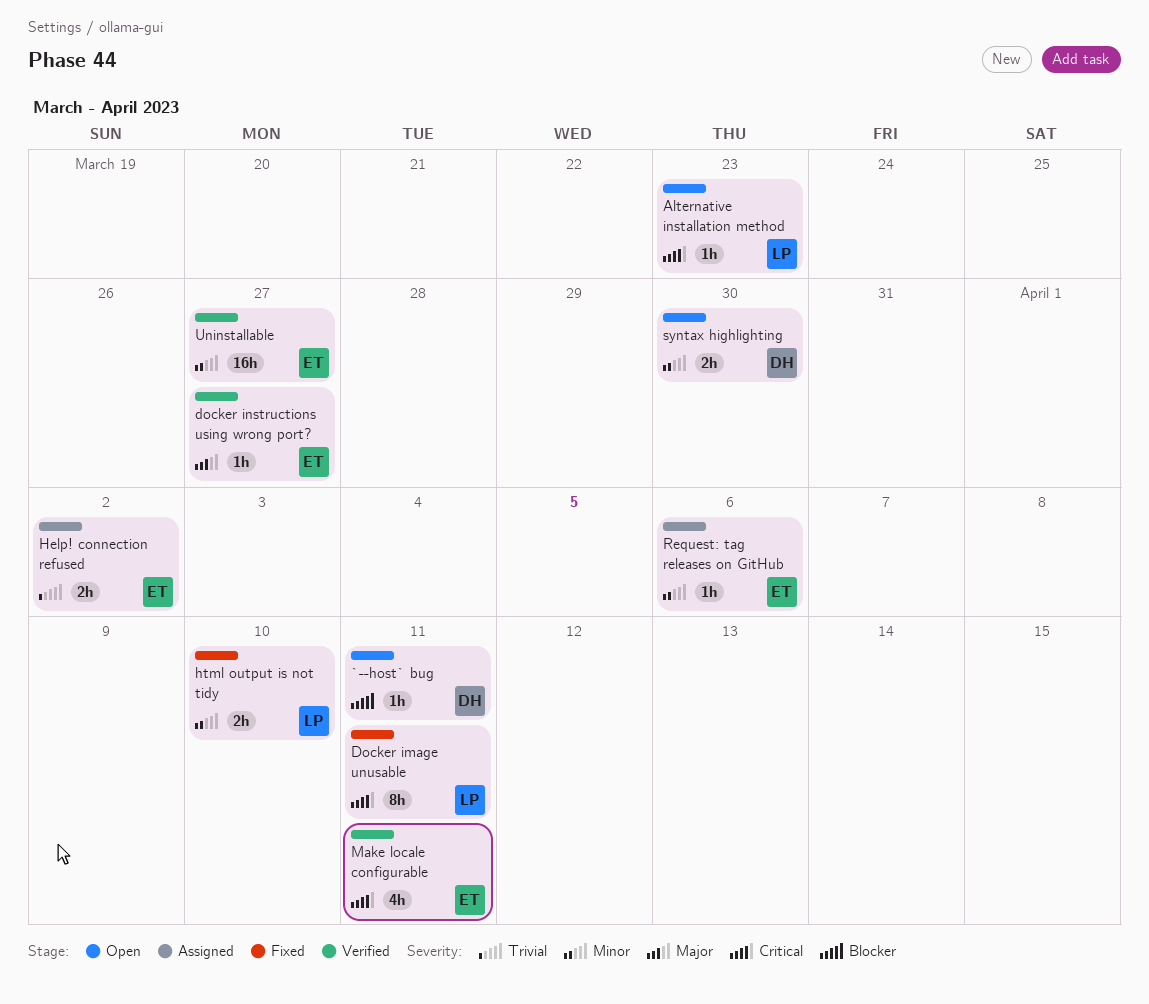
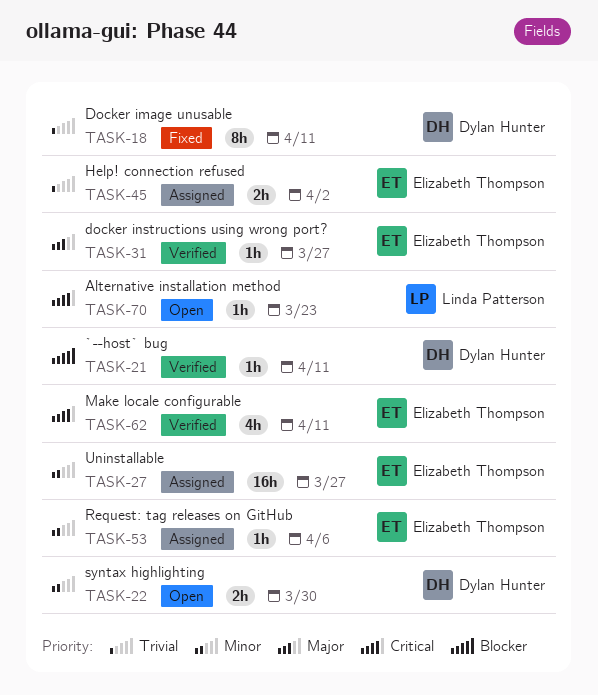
`--host` bug, status: Open -> Verified
Docker image unusable, owner: Linda Patterson -> Dylan Hunter
Docker image unusable, priority: Critical -> Trivial
html output is not tidy: present -> none
Uninstallable, status: Verified -> Assigned

